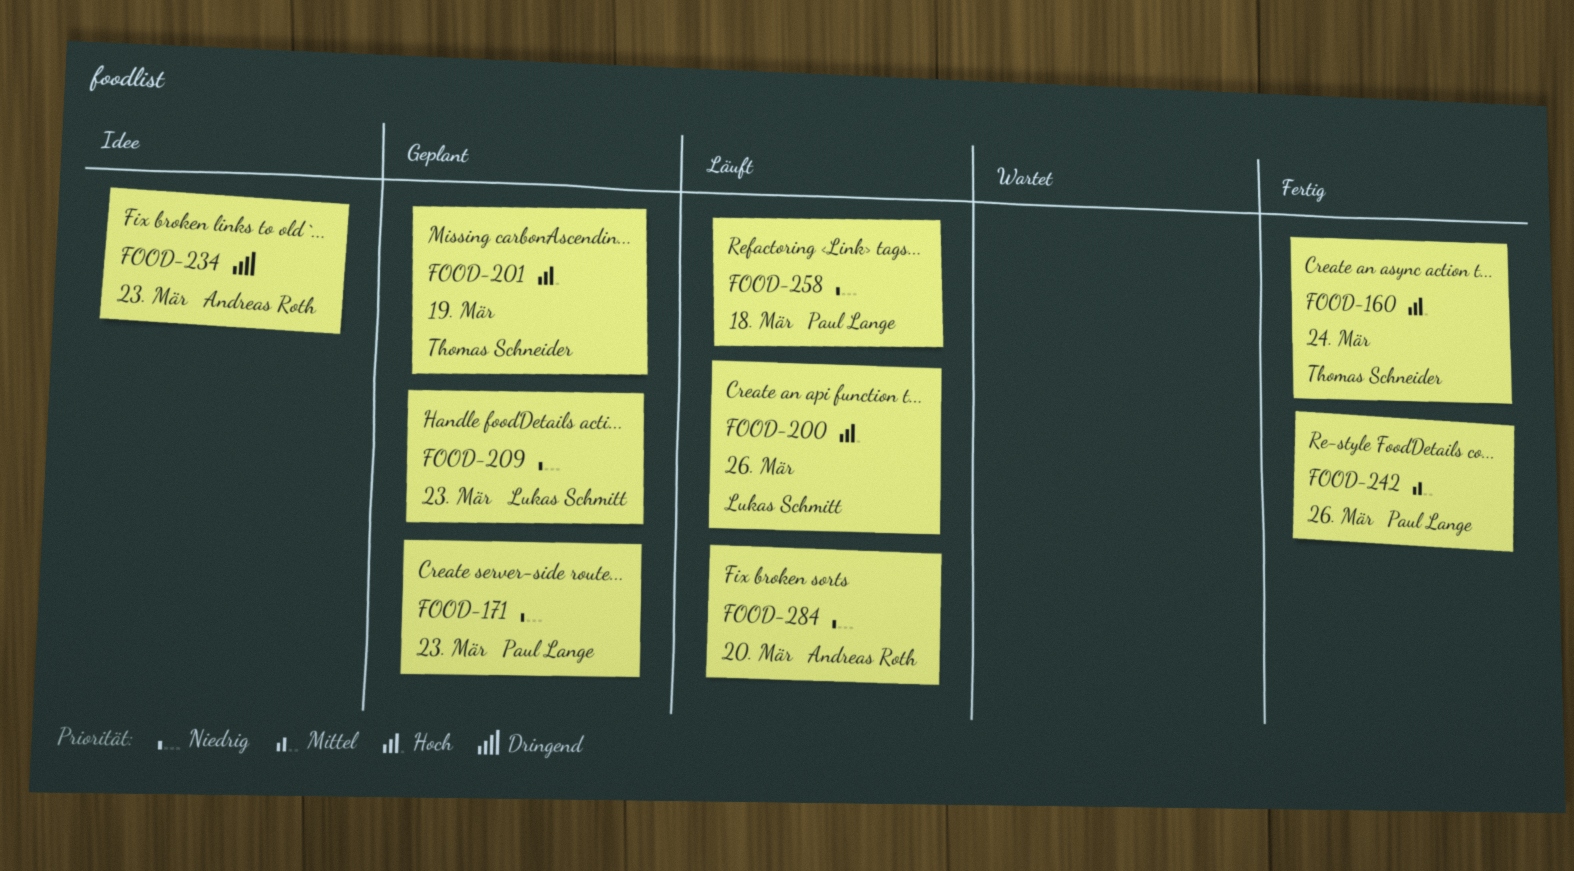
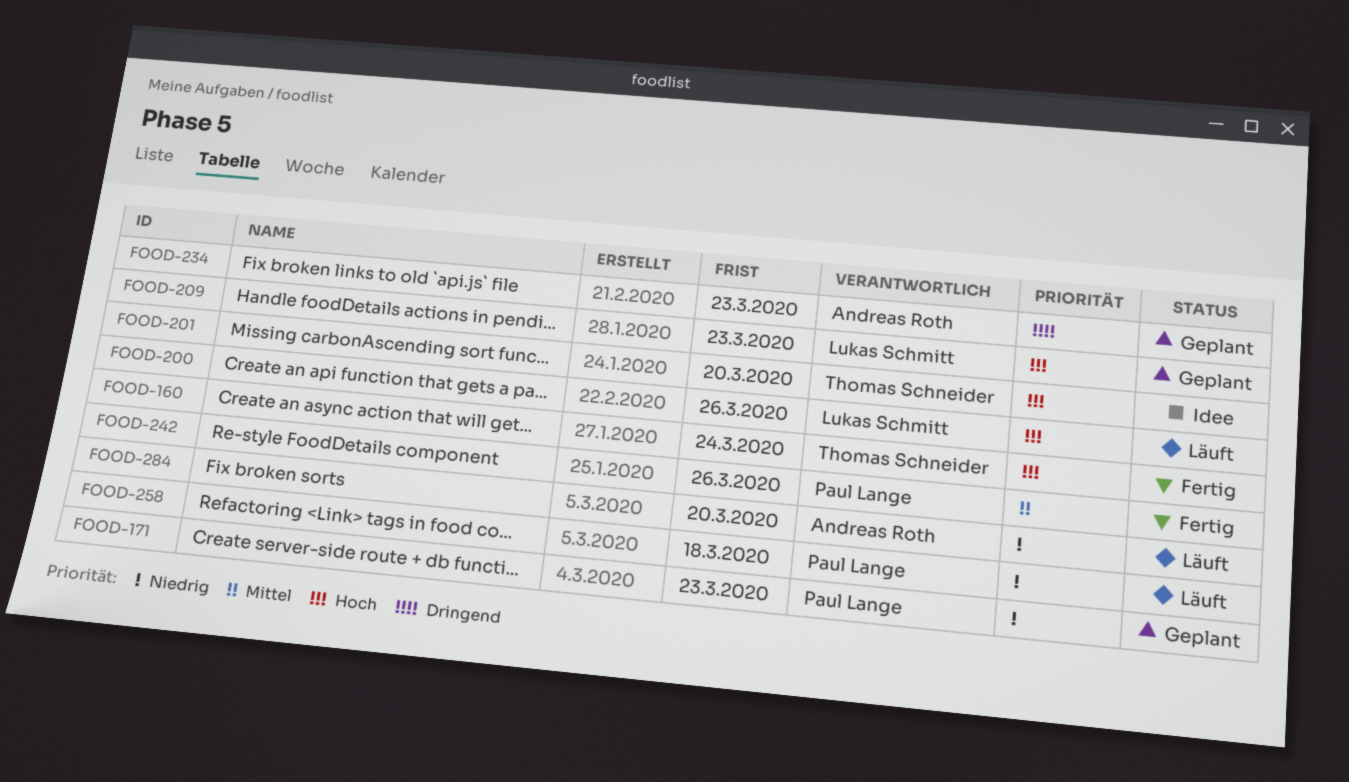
FOOD-201, status: Geplant -> Idee
FOOD-201, due: Mar 19 -> Mar 20
FOOD-209, priority: Niedrig -> Hoch
FOOD-234, status: Idee -> Geplant

